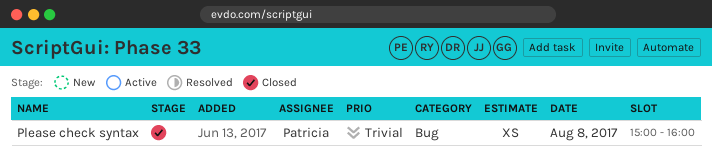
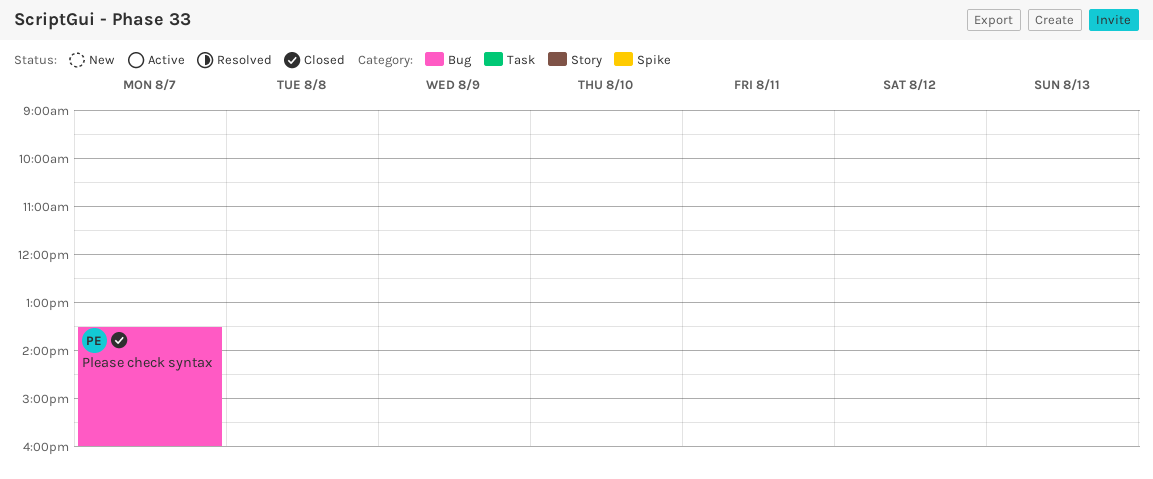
Please check syntax, day: Aug 8 -> Aug 7
Please check syntax, begins: 15:00 -> 13:30

